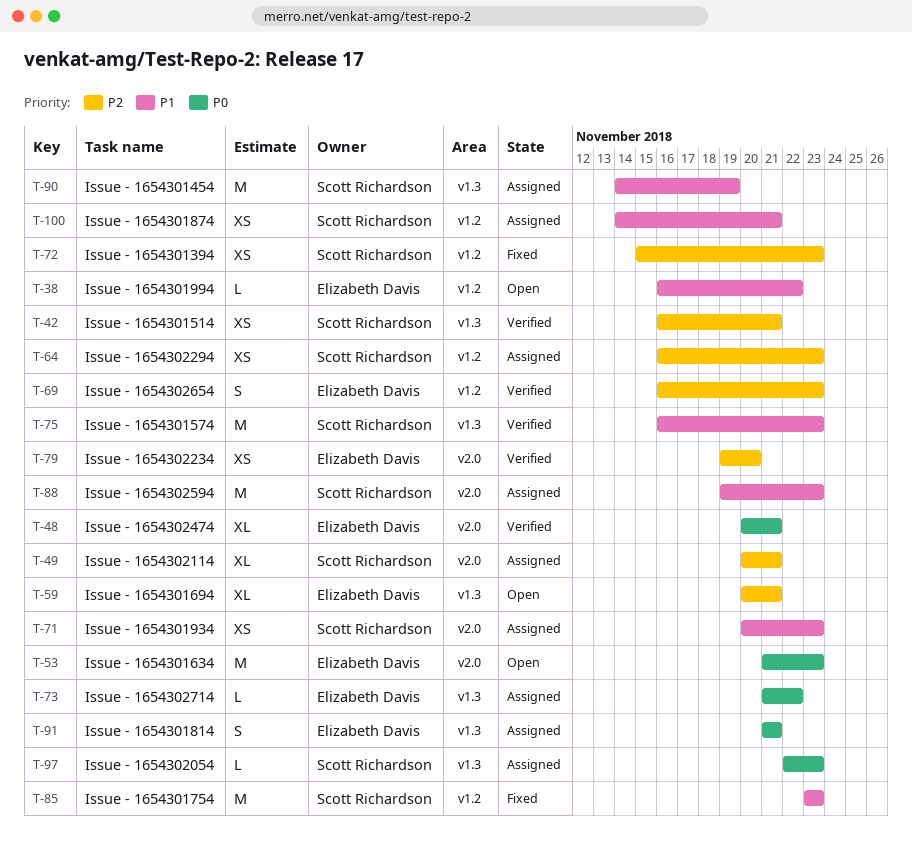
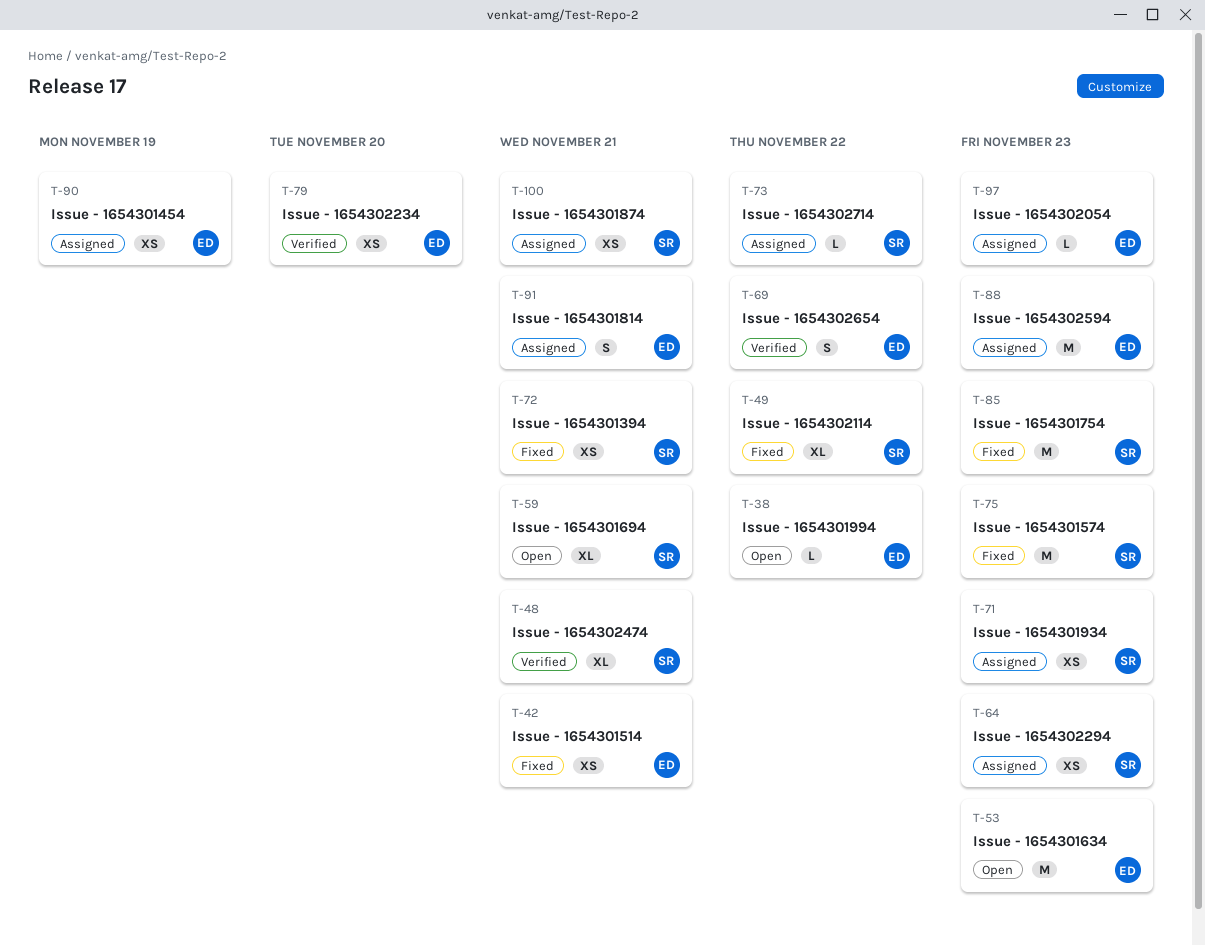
T-42, status: Verified -> Fixed
T-42, owner: Scott Richardson -> Elizabeth Davis
T-48, owner: Elizabeth Davis -> Scott Richardson
T-49, status: Assigned -> Fixed
T-49, due: Nov 21 -> Nov 22
T-59, owner: Elizabeth Davis -> Scott Richardson
T-69, due: Nov 23 -> Nov 22
T-72, due: Nov 23 -> Nov 21
T-73, owner: Elizabeth Davis -> Scott Richardson
T-75, status: Verified -> Fixed
T-88, owner: Scott Richardson -> Elizabeth Davis
T-90, owner: Scott Richardson -> Elizabeth Davis
T-90, estimate: M -> XS
T-97, owner: Scott Richardson -> Elizabeth Davis

